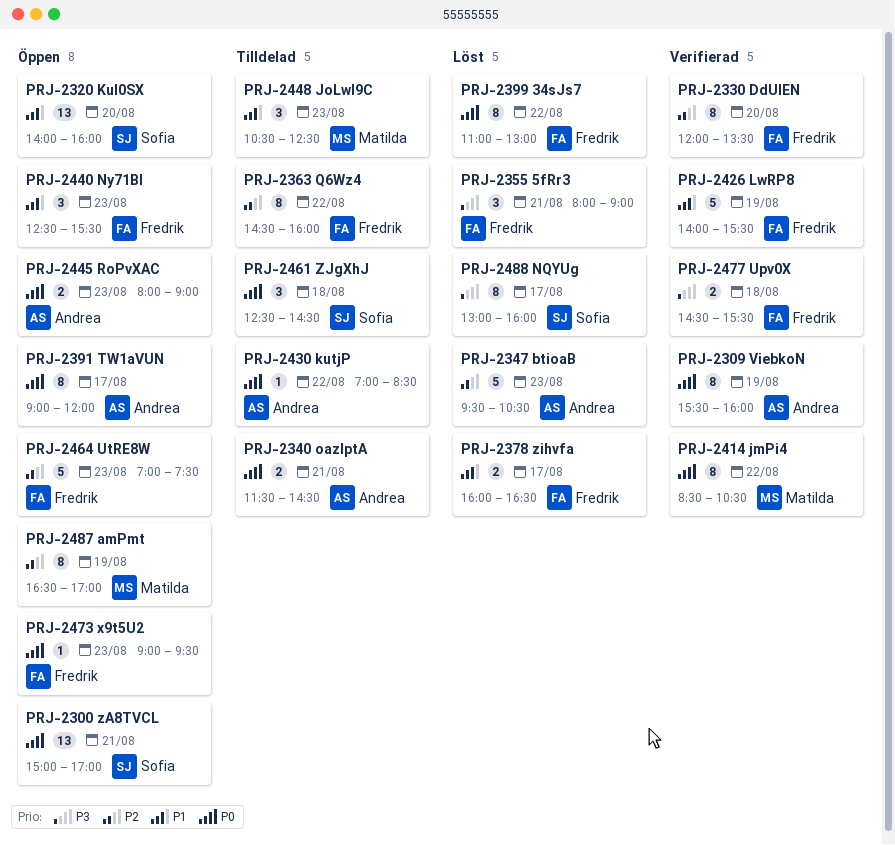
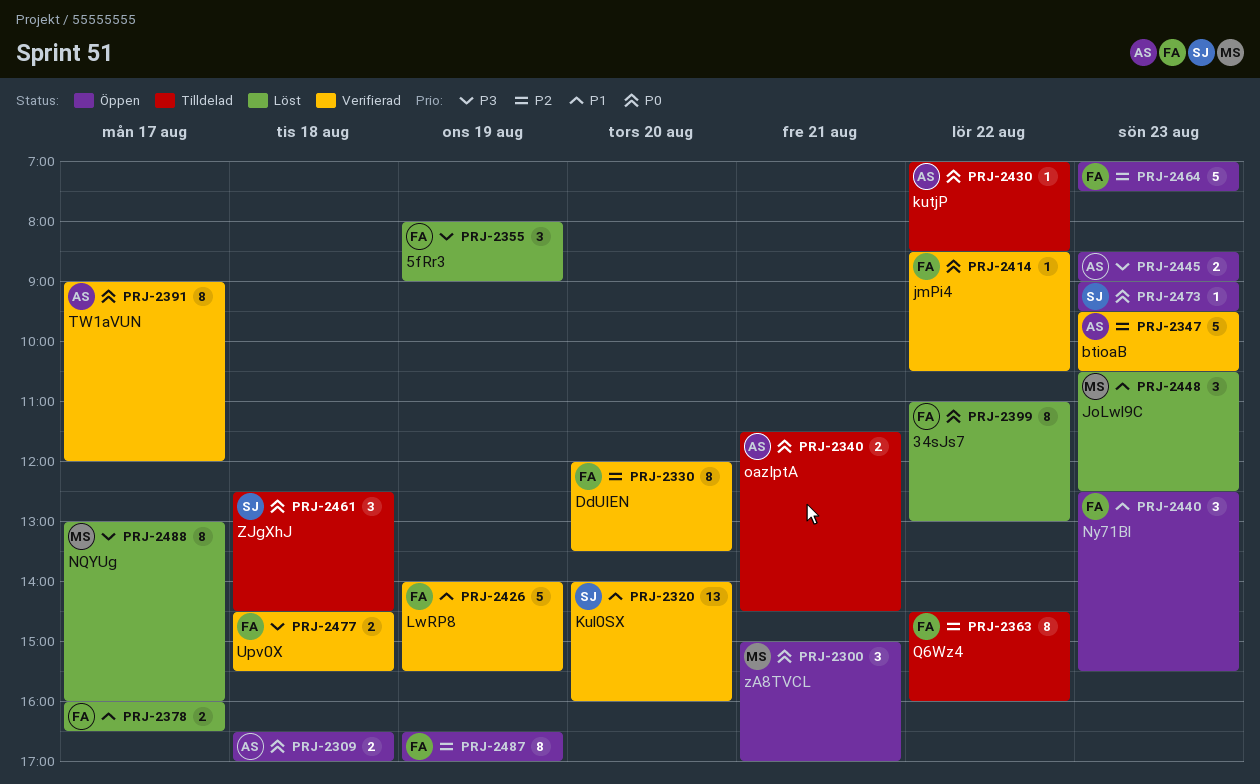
PRJ-2300, owner: Sofia -> Matilda
PRJ-2300, estimate: 13 -> 3
PRJ-2309, status: Verifierad -> Öppen
PRJ-2309, estimate: 8 -> 2
PRJ-2309, day: Aug 19 -> Aug 18
PRJ-2309, begins: 15:30 -> 16:30
PRJ-2309, ends: 16:00 -> 17:00
PRJ-2320, status: Öppen -> Verifierad
PRJ-2347, status: Löst -> Verifierad
PRJ-2355, day: Aug 21 -> Aug 19
PRJ-2391, status: Öppen -> Verifierad
PRJ-2414, owner: Matilda -> Fredrik
PRJ-2414, estimate: 8 -> 1
PRJ-2445, priority: P0 -> P3
PRJ-2445, begins: 08:00 -> 08:30
PRJ-2448, status: Tilldelad -> Löst
PRJ-2473, owner: Fredrik -> Sofia
PRJ-2487, owner: Matilda -> Fredrik
PRJ-2488, owner: Sofia -> Matilda

